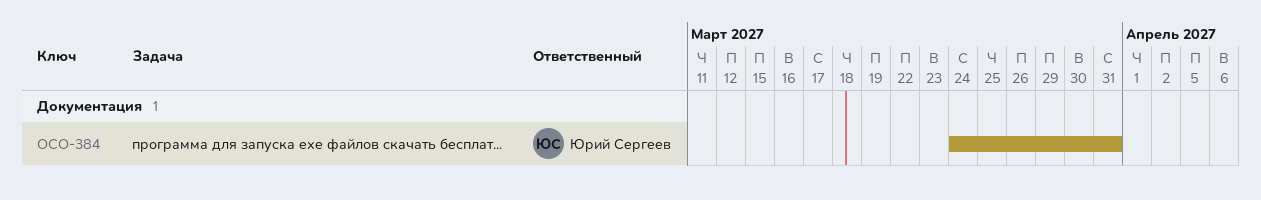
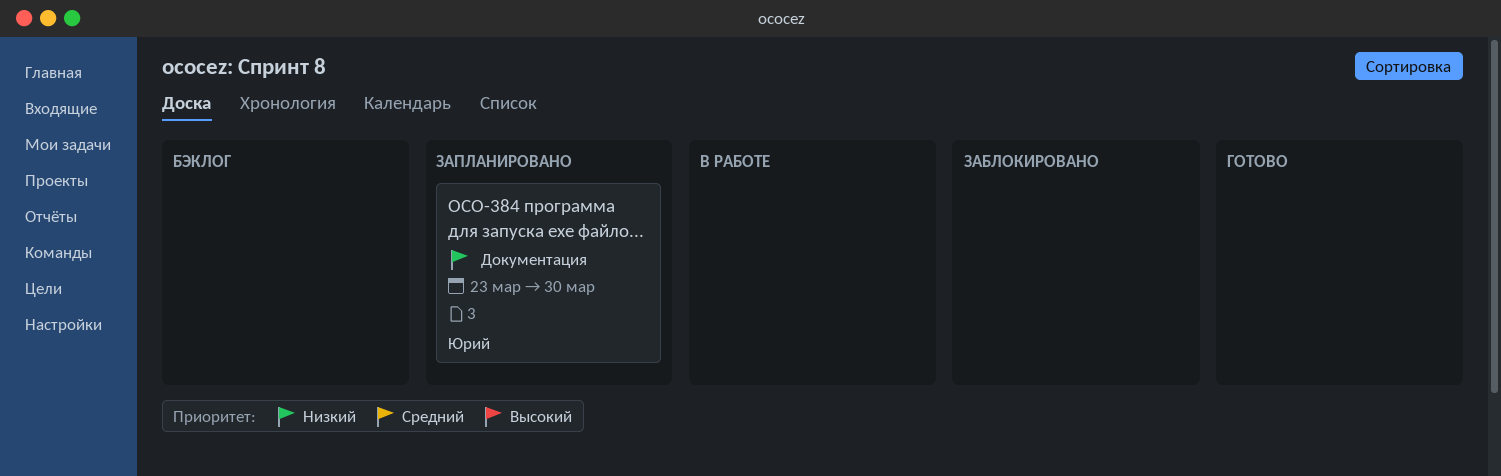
OCO-384, start: Mar 24 -> Mar 23
OCO-384, due: Mar 31 -> Mar 30

